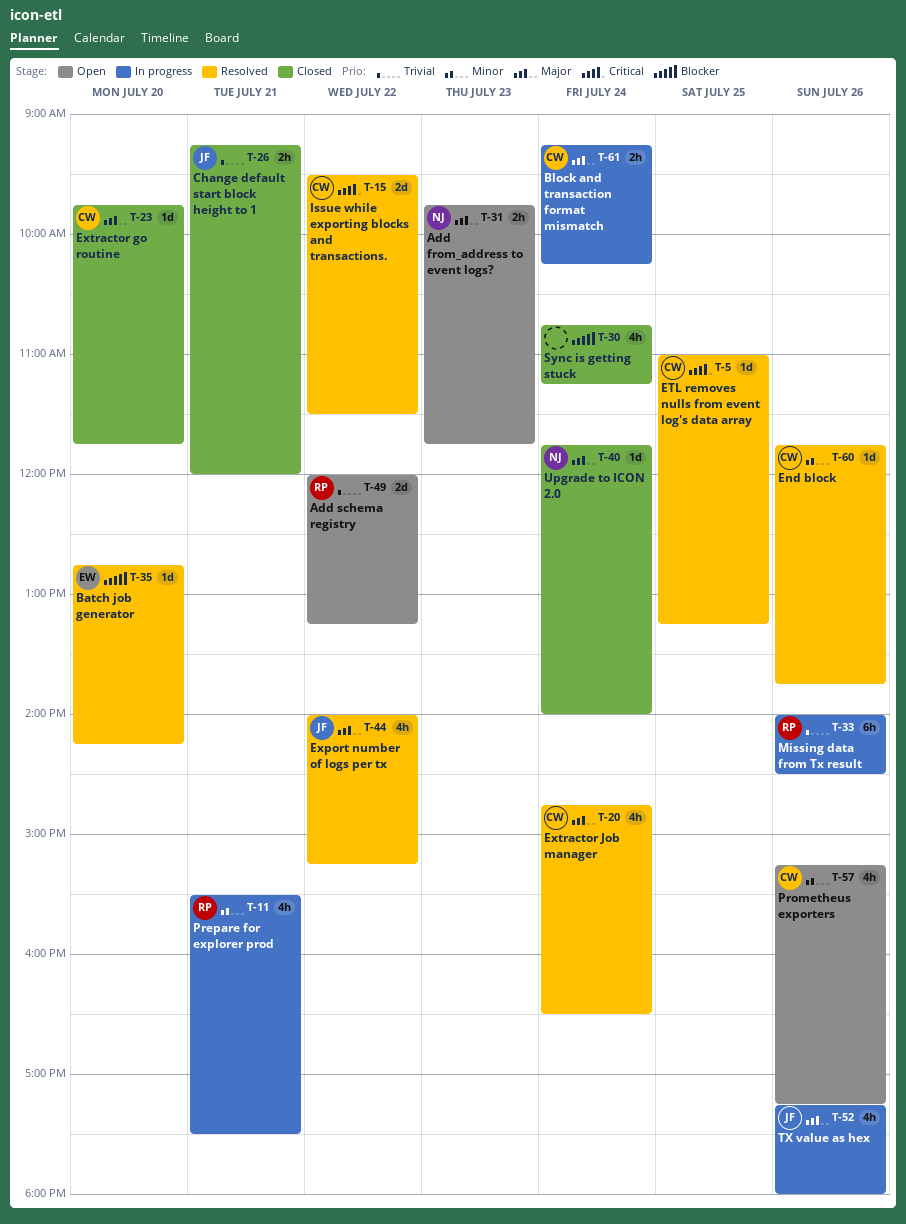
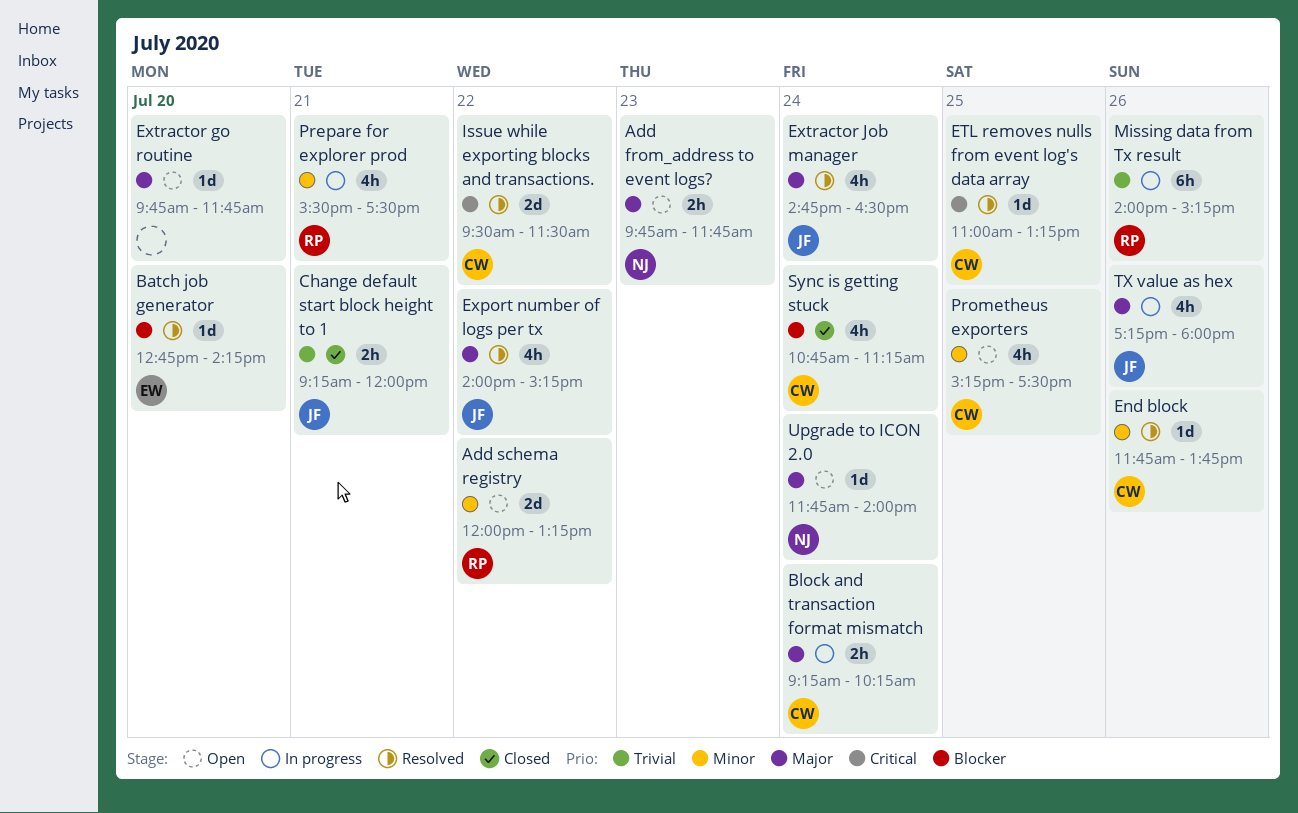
Add schema registry, priority: Trivial -> Minor
Extractor go routine, status: Closed -> Open
Extractor go routine, owner: CW -> none
Extractor Job manager, owner: CW -> JF
Missing data from Tx result, ends: 14:30 -> 15:15
Prometheus exporters, day: Jul 26 -> Jul 25
Prometheus exporters, ends: 17:15 -> 17:30
Sync is getting stuck, owner: none -> CW
Upgrade to ICON 2.0, status: Closed -> Open

